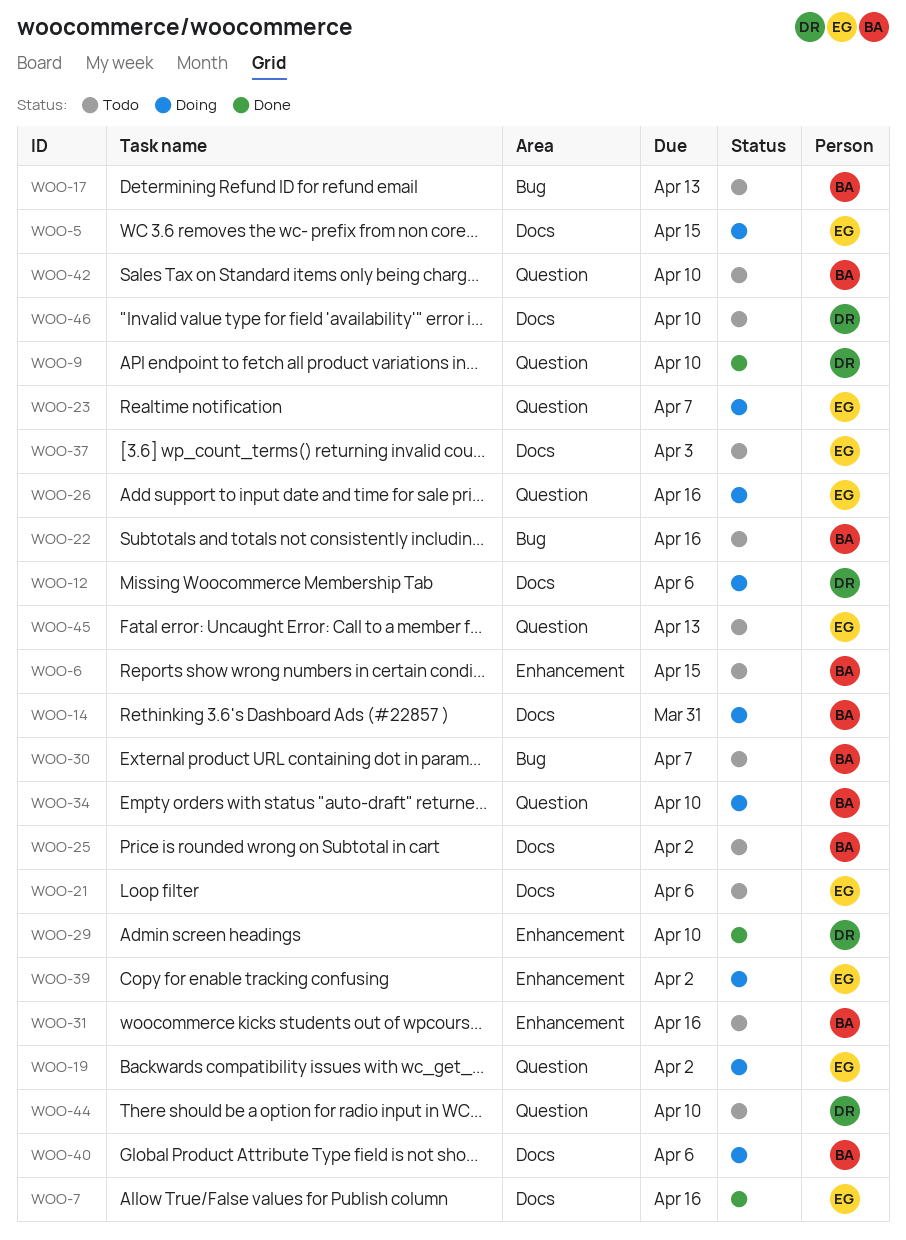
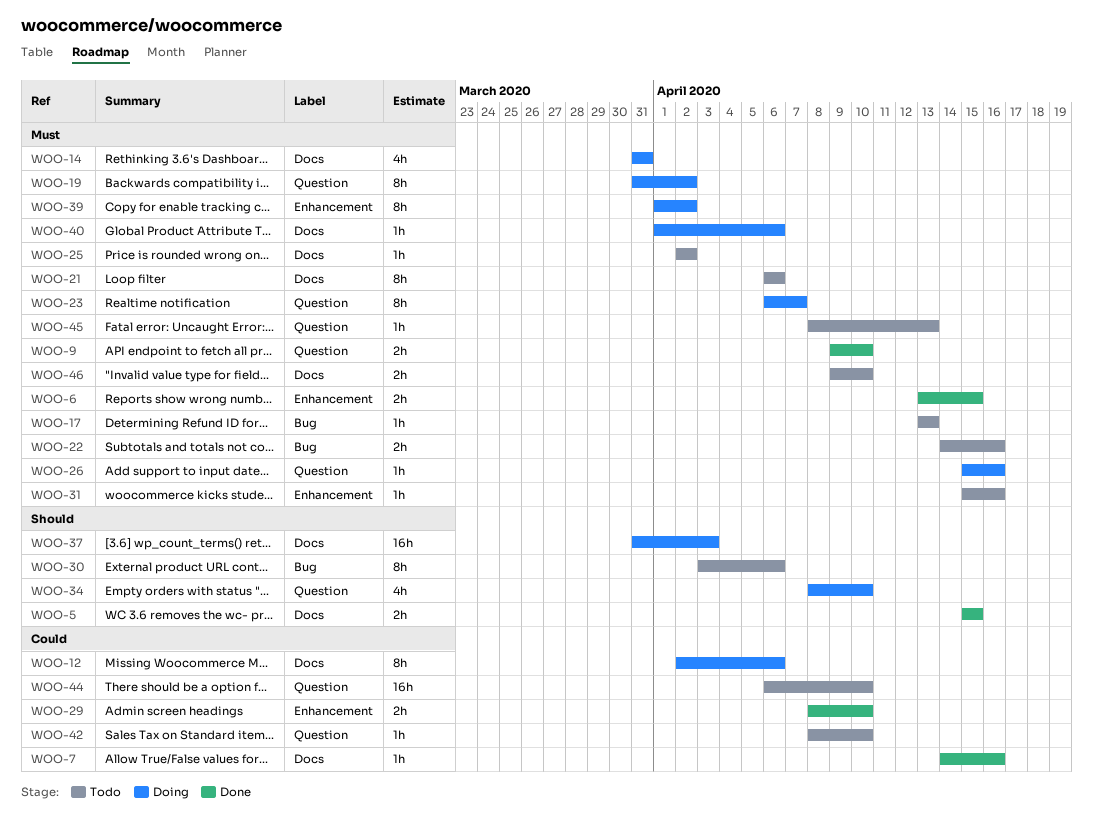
WOO-5, status: Doing -> Done
WOO-6, status: Todo -> Done
WOO-30, due: Apr 7 -> Apr 6
WOO-37, status: Todo -> Doing

